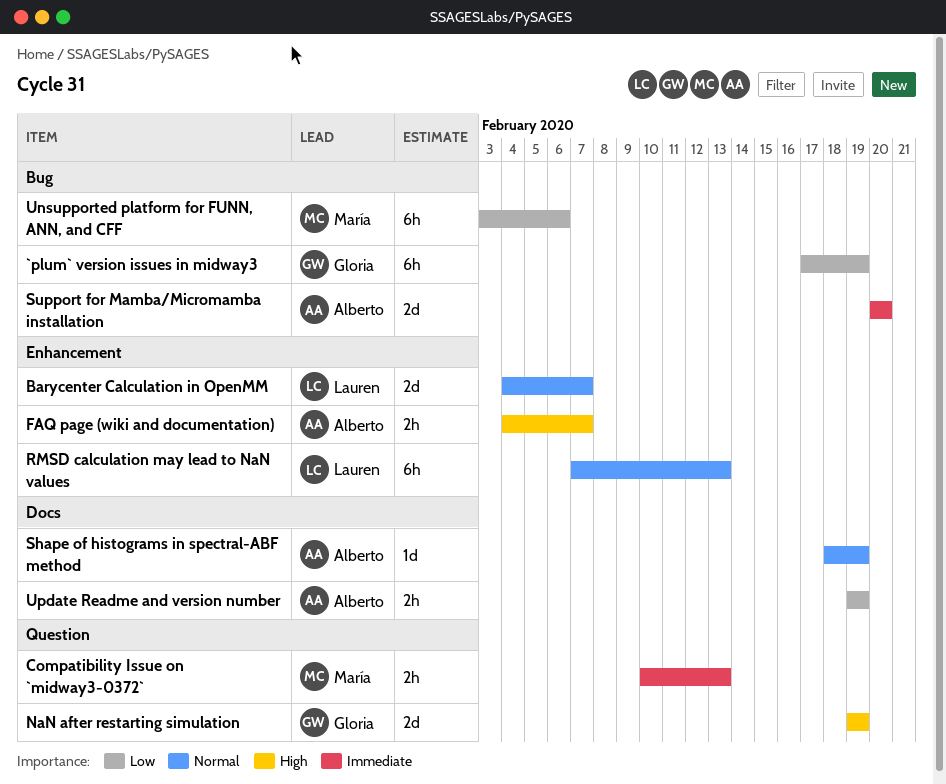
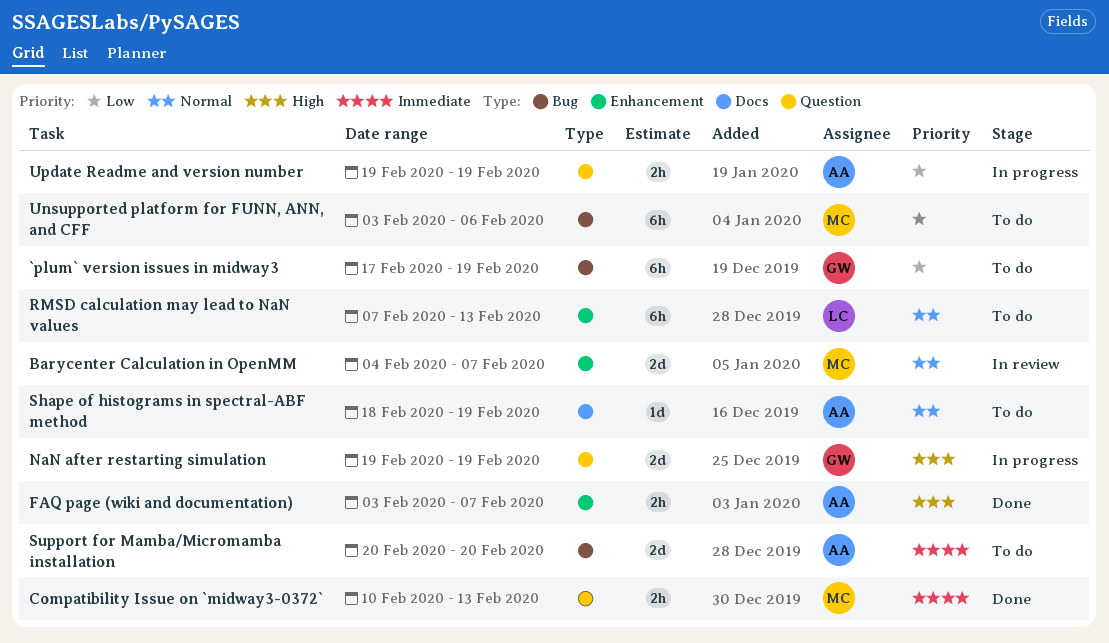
Barycenter Calculation in OpenMM, owner: Lauren -> María
FAQ page (wiki and documentation), start: Feb 4 -> Feb 3
Update Readme and version number, label: Docs -> Question

